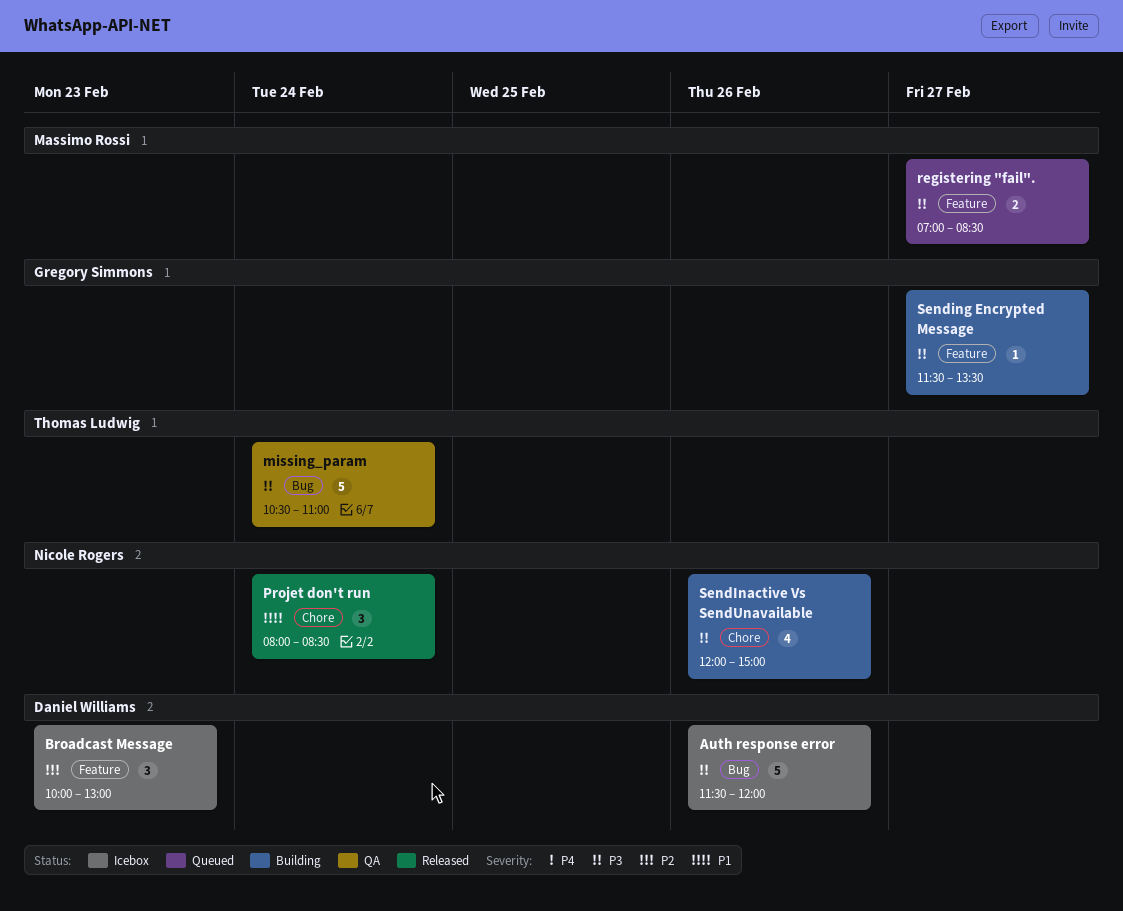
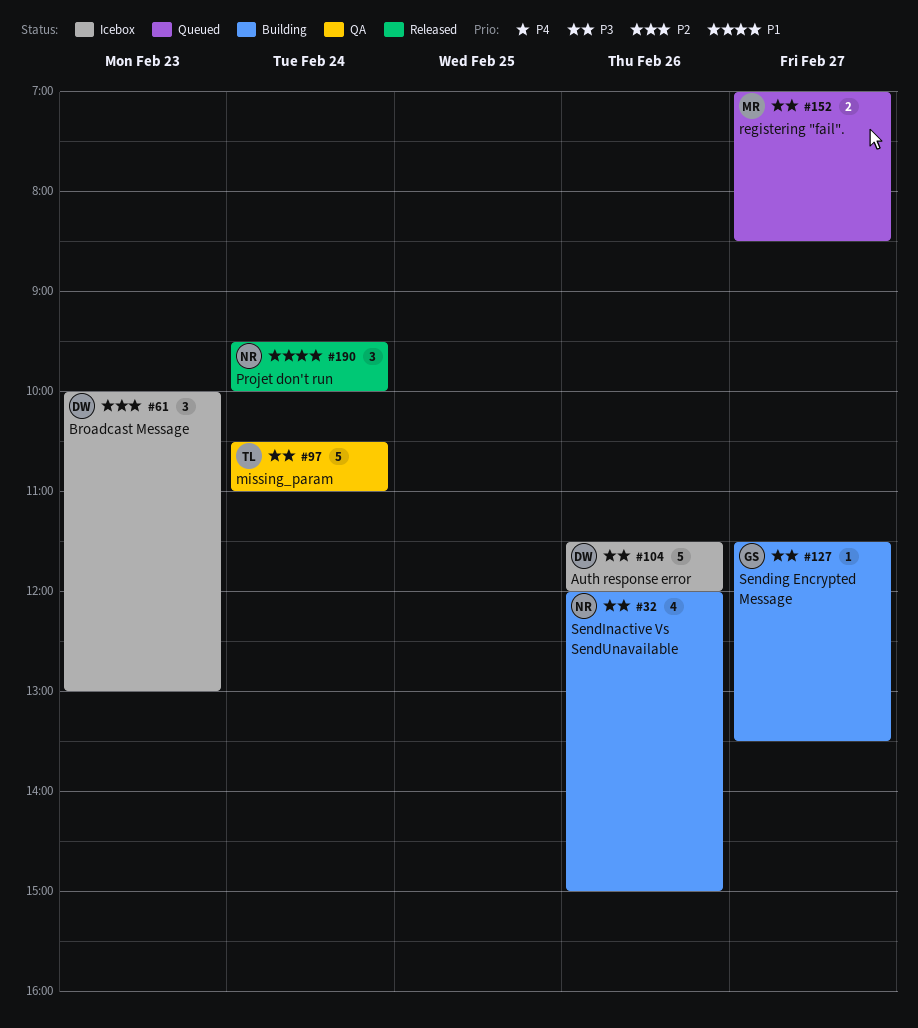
Projet don't run, begins: 08:00 -> 09:30
Projet don't run, ends: 08:30 -> 10:00

